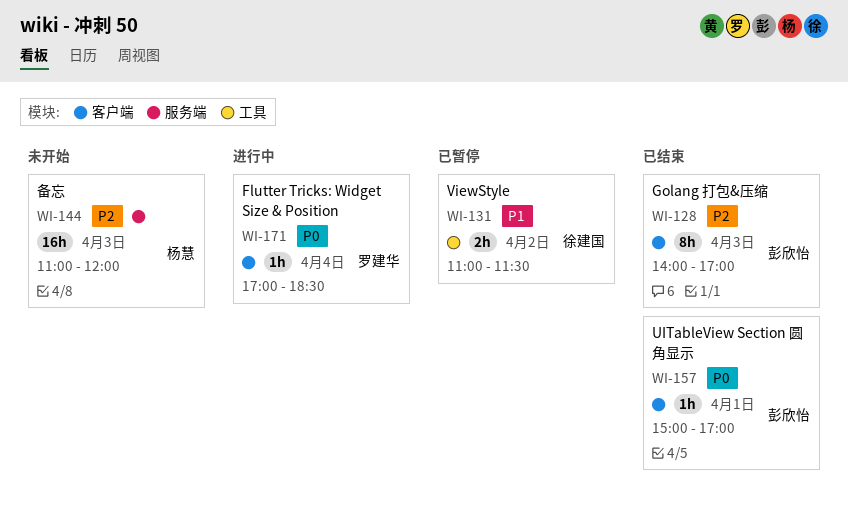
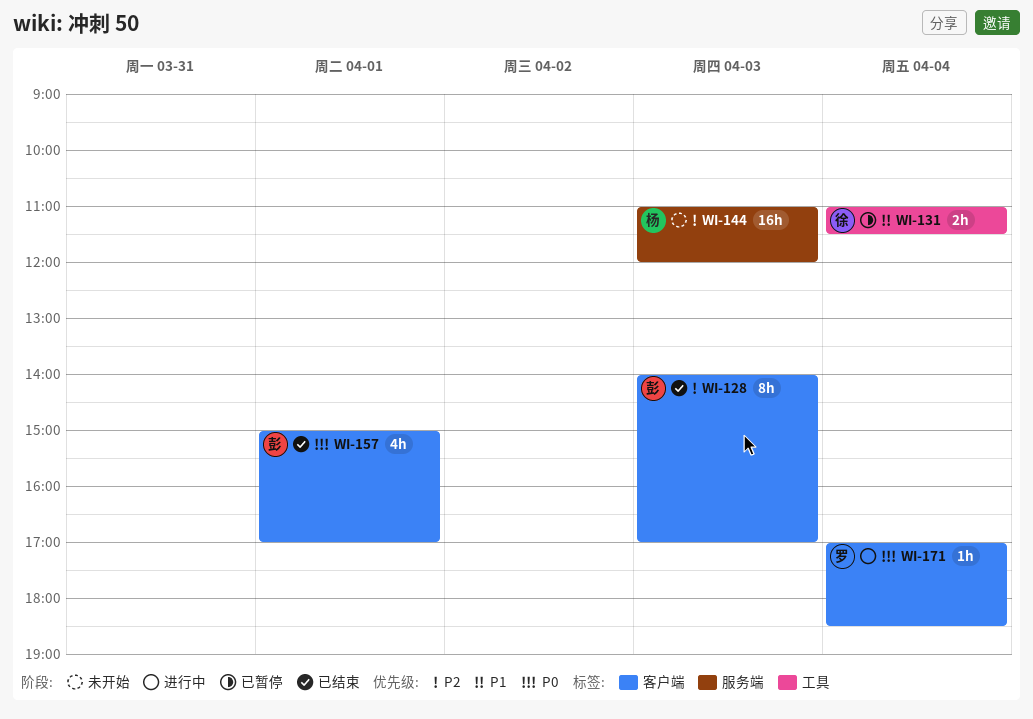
WI-131, day: Apr 2 -> Apr 4
WI-157, estimate: 1h -> 4h

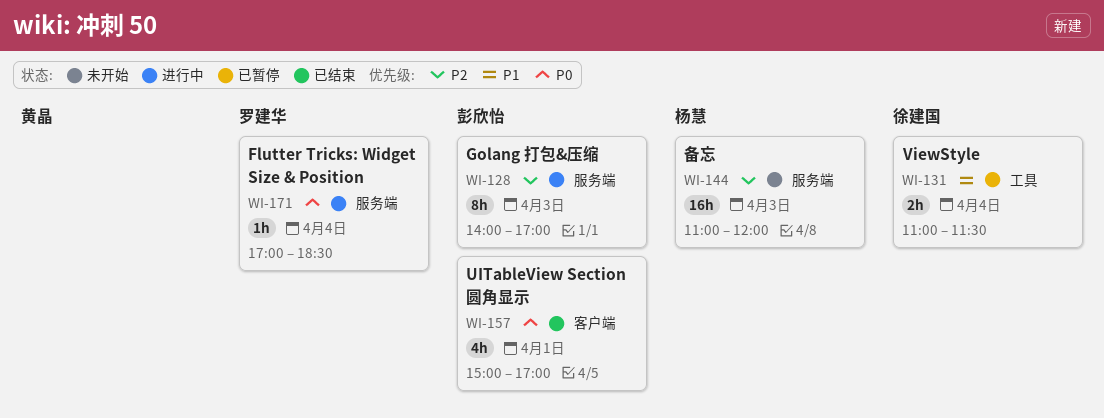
WI-128, status: 已结束 -> 进行中
WI-128, label: 客户端 -> 服务端
WI-171, label: 客户端 -> 服务端

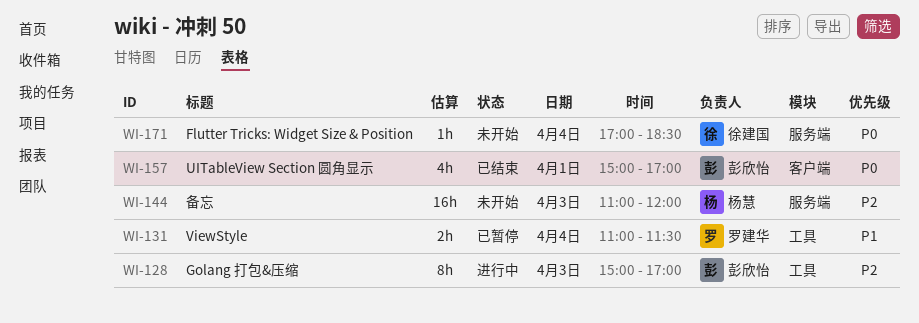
WI-128, label: 服务端 -> 工具
WI-128, begins: 14:00 -> 15:00
WI-131, owner: 徐建国 -> 罗建华
WI-171, status: 进行中 -> 未开始
WI-171, owner: 罗建华 -> 徐建国

